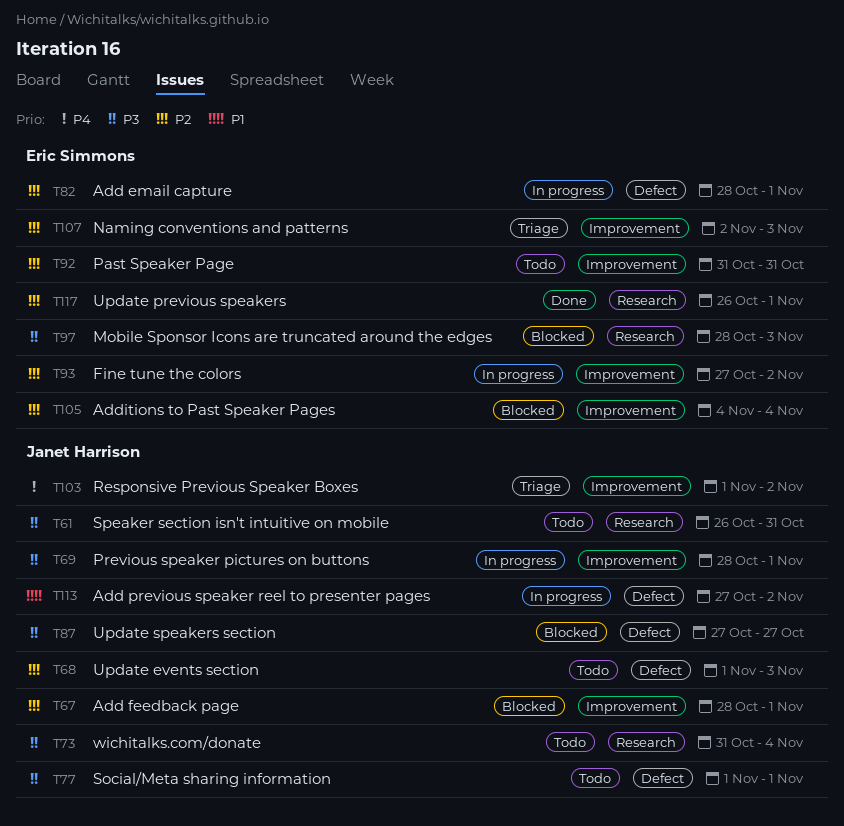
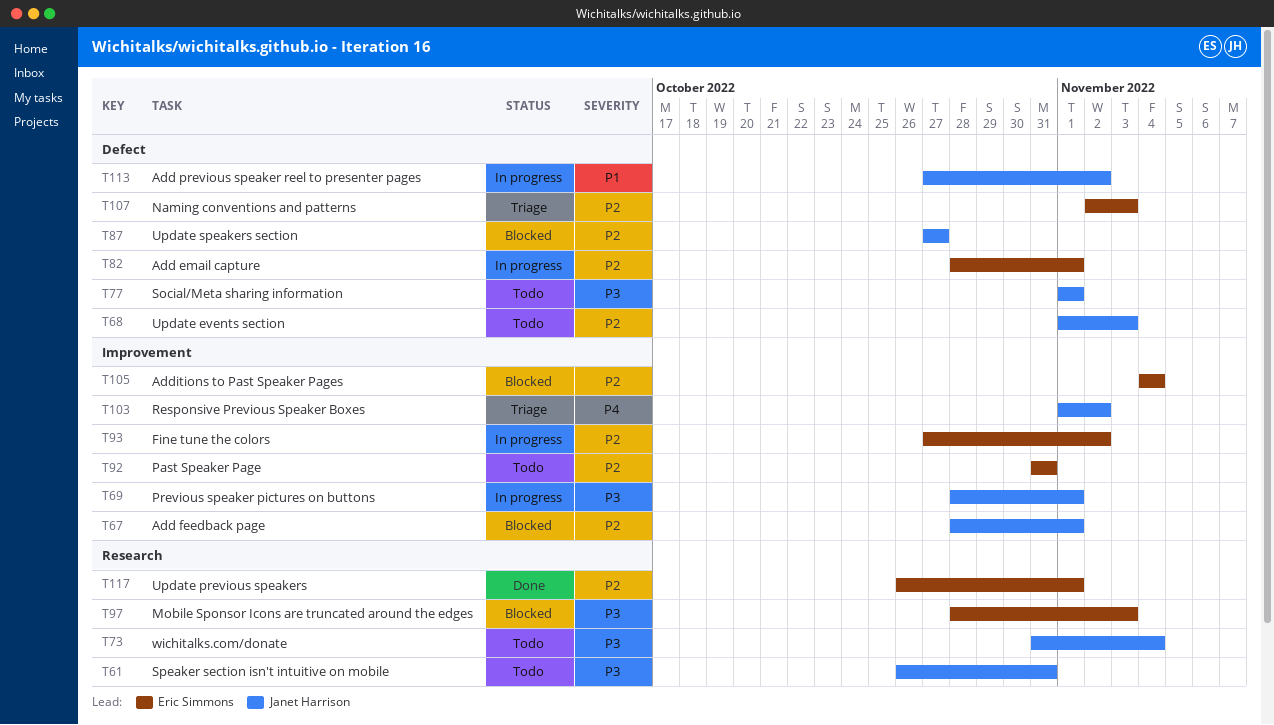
T87, priority: P3 -> P2
T107, label: Improvement -> Defect

